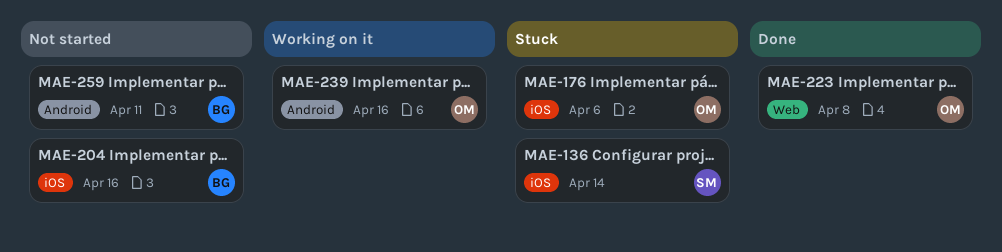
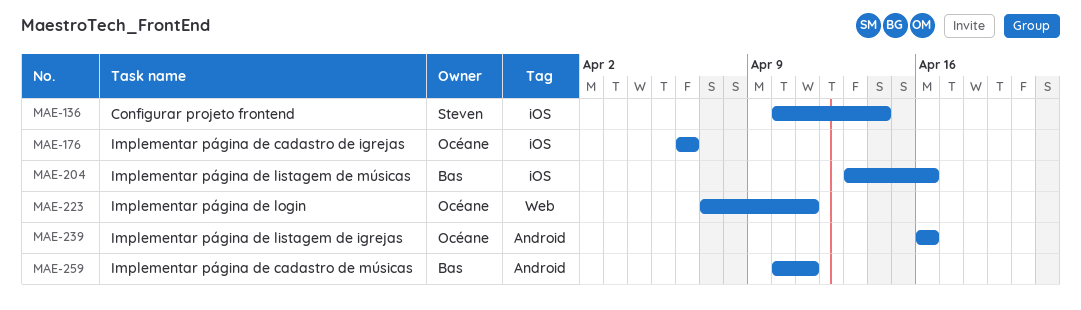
MAE-223, due: Apr 8 -> Apr 11

